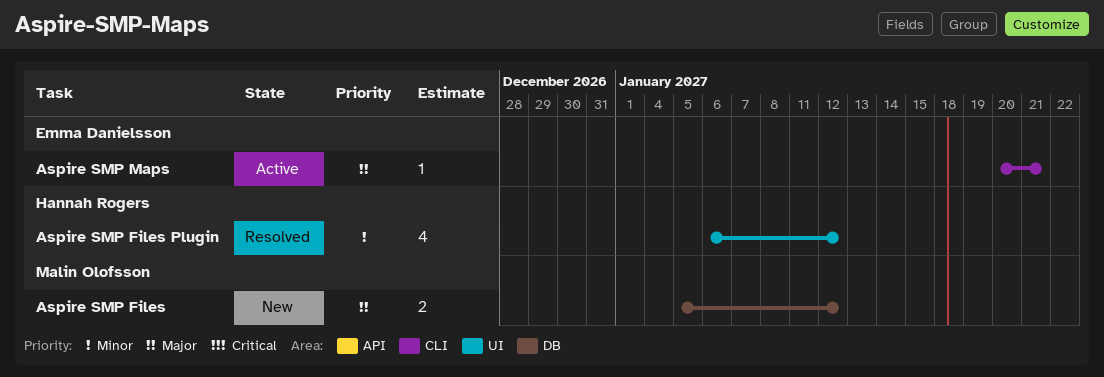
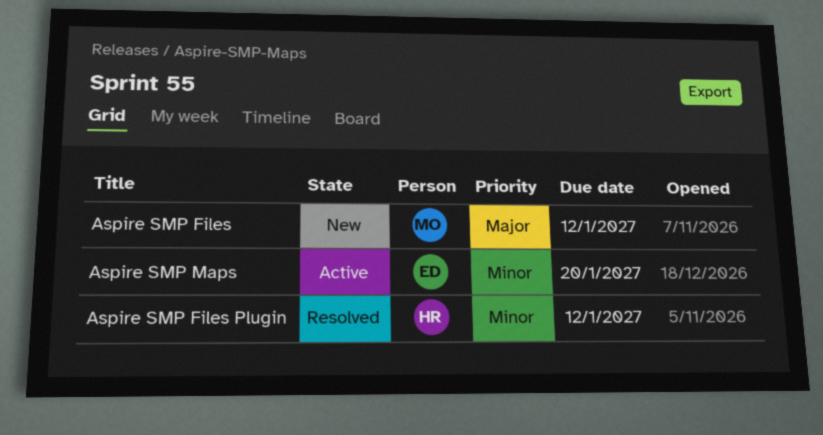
Aspire SMP Maps, priority: Major -> Minor
Aspire SMP Maps, due: Jan 21 -> Jan 20

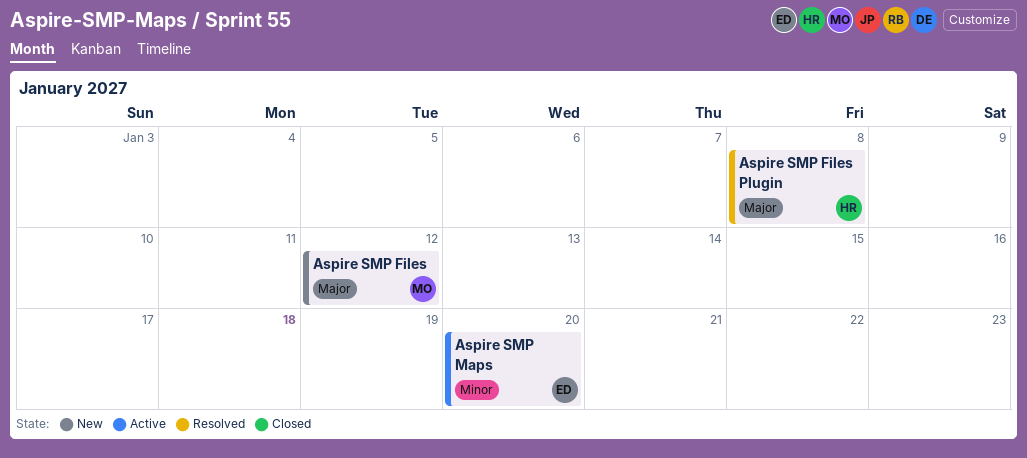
Aspire SMP Files Plugin, priority: Minor -> Major
Aspire SMP Files Plugin, due: Jan 12 -> Jan 8

